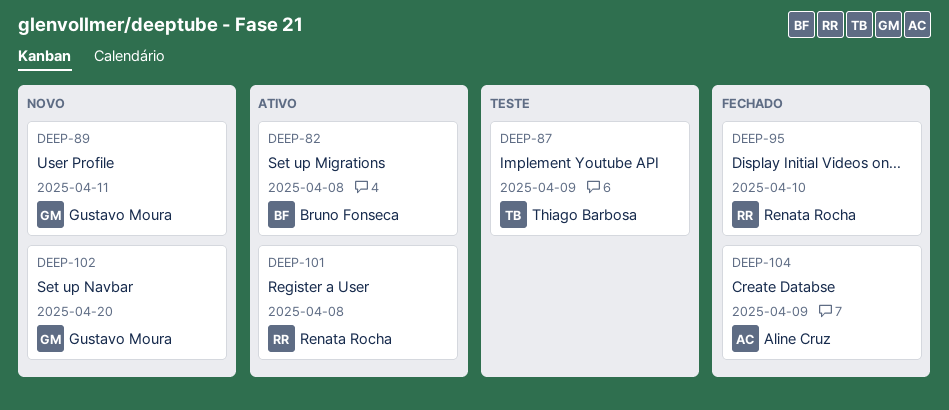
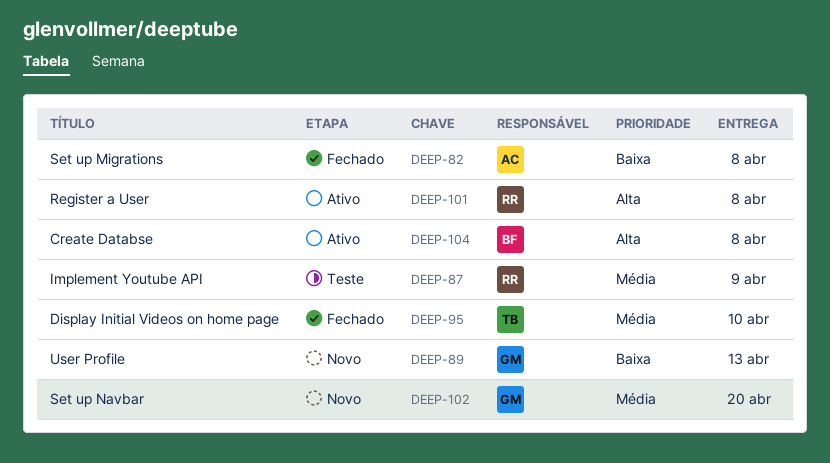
DEEP-82, status: Ativo -> Fechado
DEEP-82, owner: Bruno Fonseca -> Aline Cruz
DEEP-87, owner: Thiago Barbosa -> Renata Rocha
DEEP-89, due: Apr 11 -> Apr 13
DEEP-95, owner: Renata Rocha -> Thiago Barbosa
DEEP-104, status: Fechado -> Ativo
DEEP-104, owner: Aline Cruz -> Bruno Fonseca
DEEP-104, due: Apr 9 -> Apr 8

